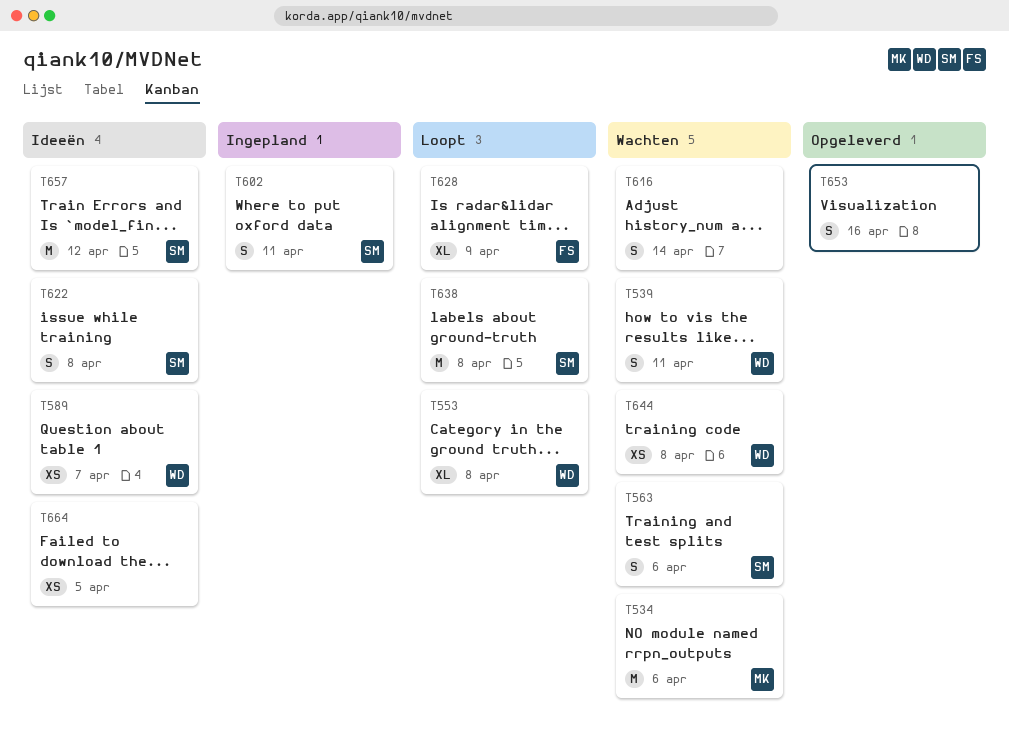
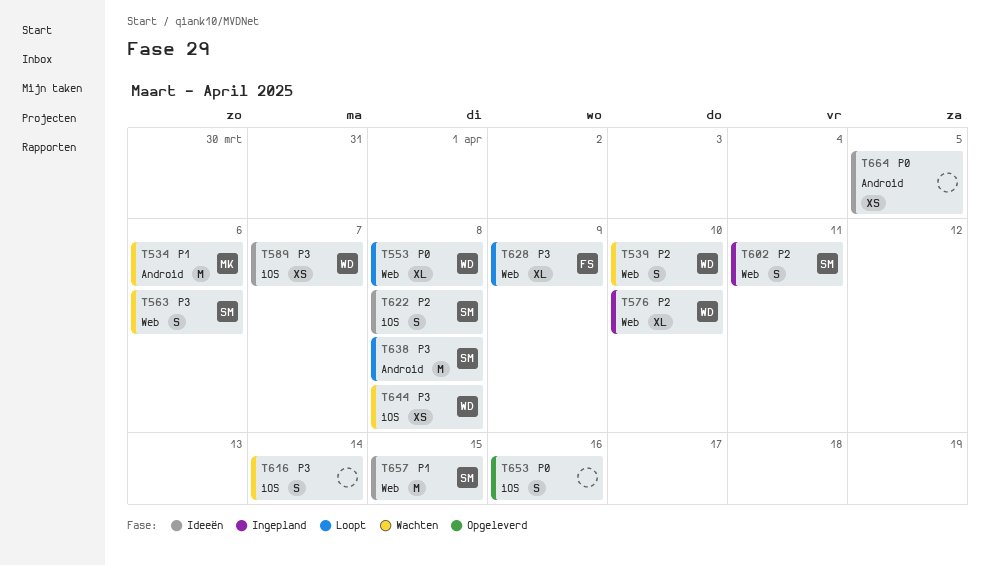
T539, due: Apr 11 -> Apr 10
T576: none -> present
T657, due: Apr 12 -> Apr 15

